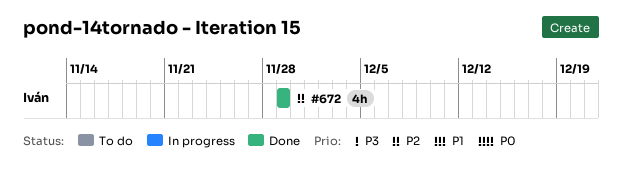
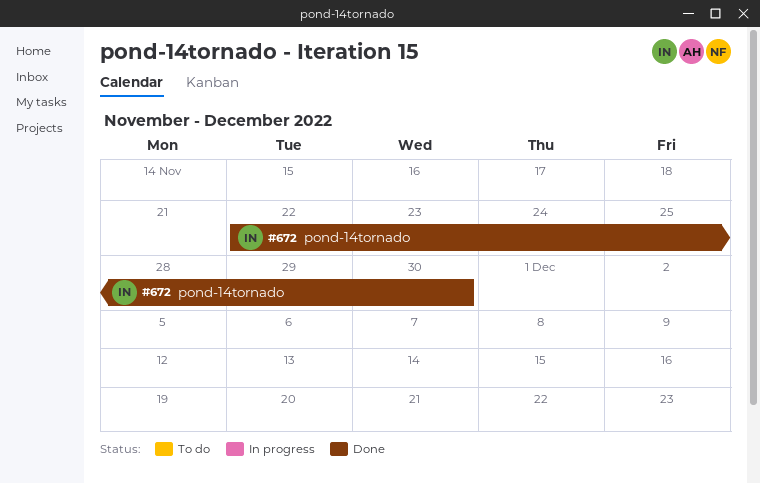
#672, start: Nov 29 -> Nov 22
#672, due: Nov 29 -> Nov 30

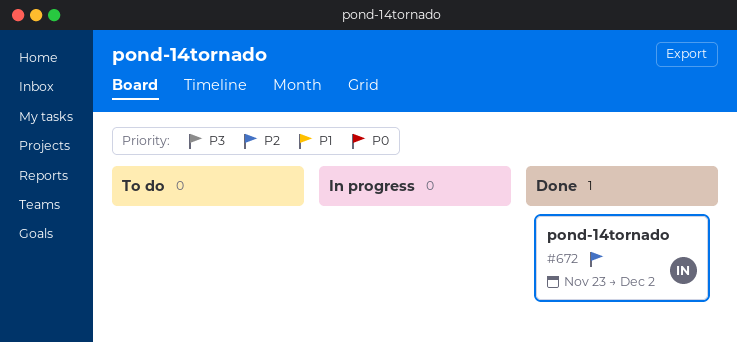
#672, start: Nov 22 -> Nov 23
#672, due: Nov 30 -> Dec 2

